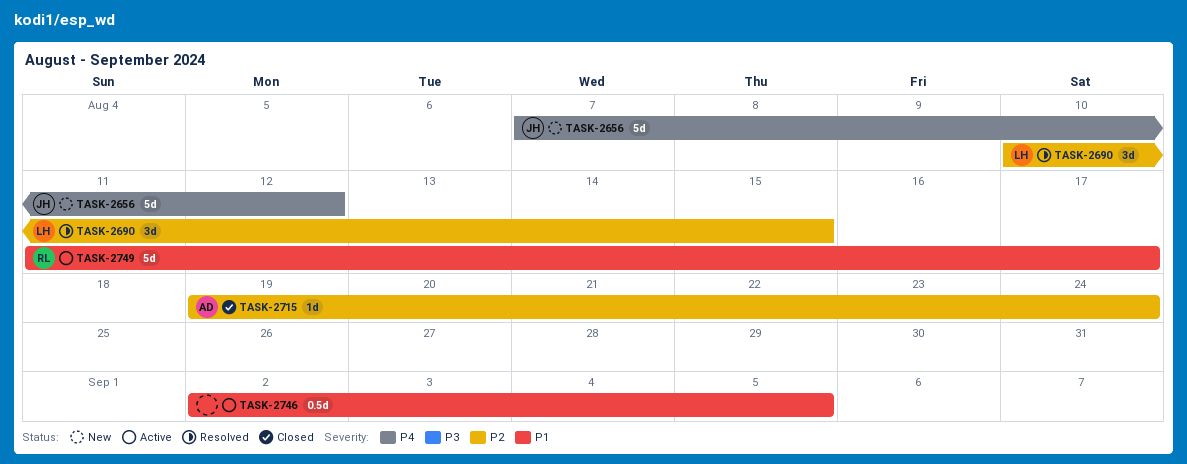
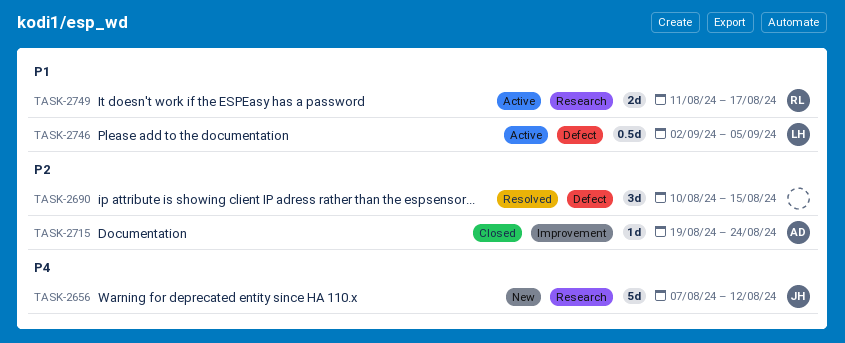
TASK-2690, owner: LH -> none
TASK-2746, owner: none -> LH
TASK-2749, estimate: 5d -> 2d

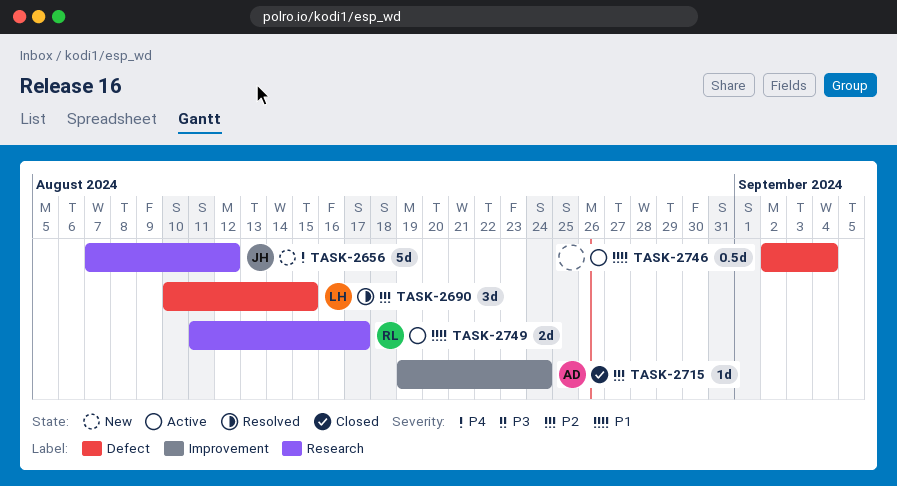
TASK-2690, owner: none -> LH
TASK-2746, owner: LH -> none
TASK-2746, due: Sep 5 -> Sep 4

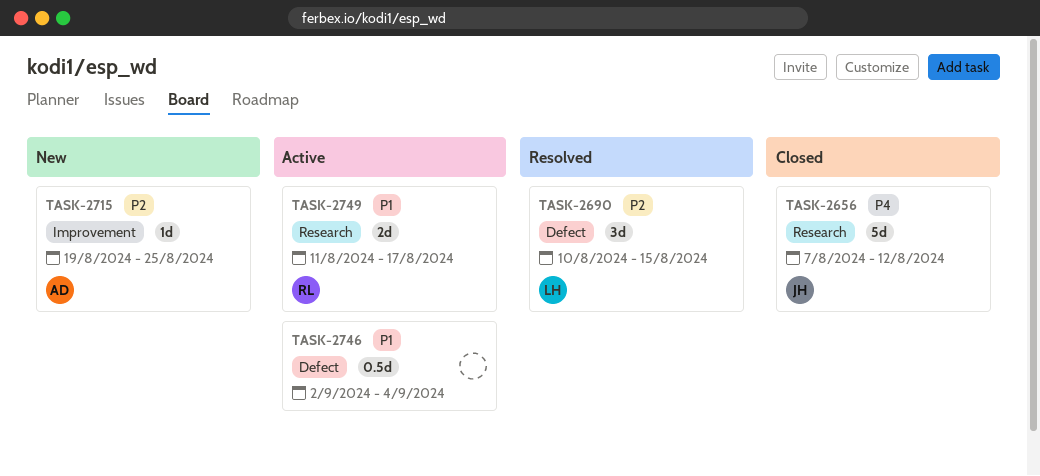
TASK-2656, status: New -> Closed
TASK-2715, status: Closed -> New
TASK-2715, due: Aug 24 -> Aug 25

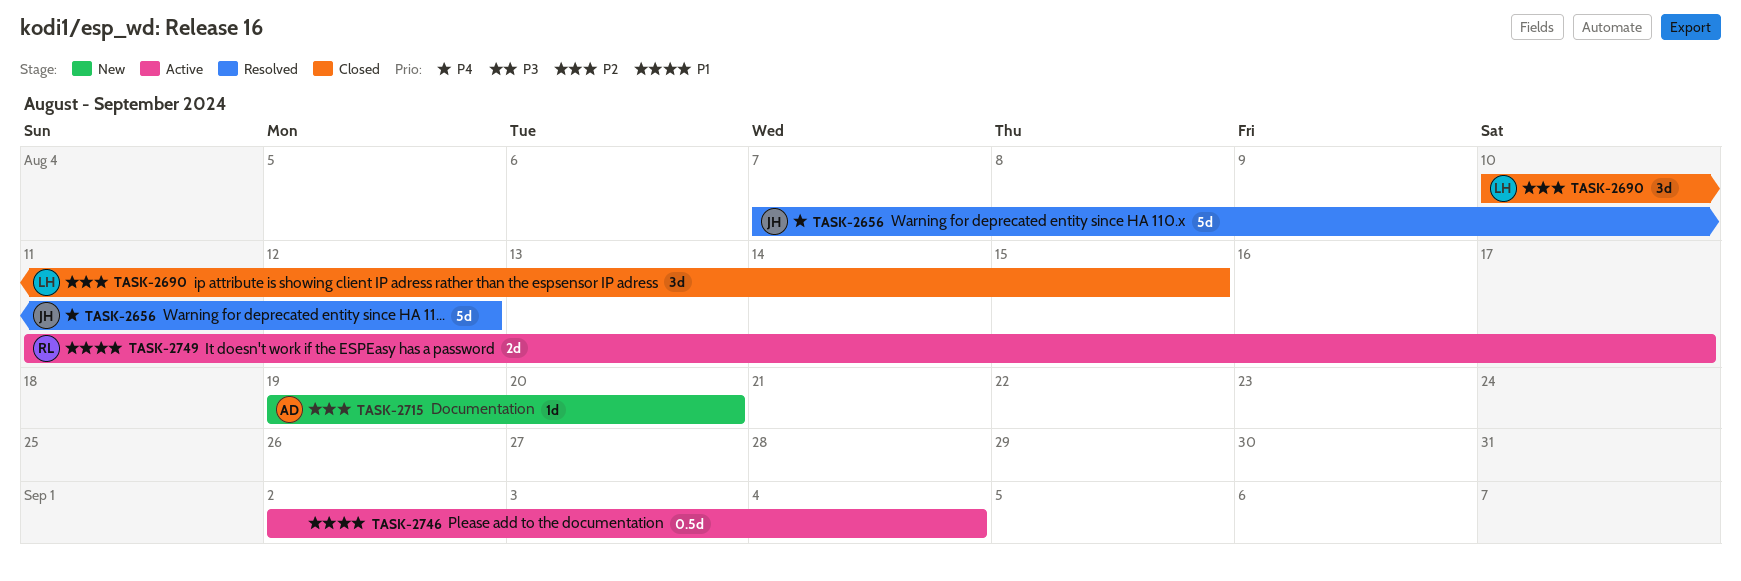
TASK-2656, status: Closed -> Resolved
TASK-2690, status: Resolved -> Closed
TASK-2715, due: Aug 25 -> Aug 20

